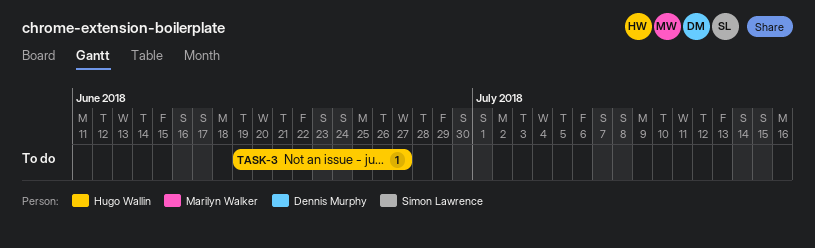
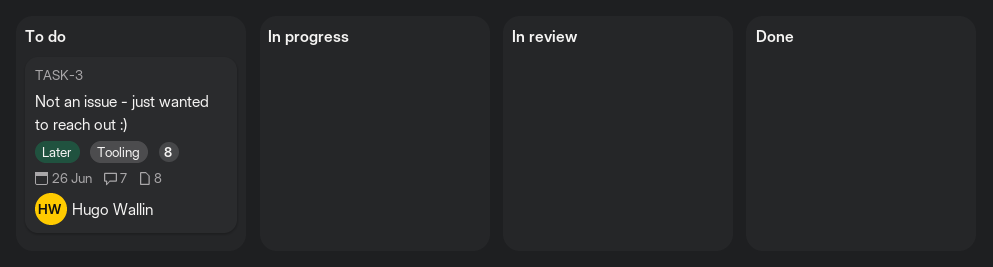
TASK-3, estimate: 1 -> 8
TASK-3, due: Jun 27 -> Jun 26

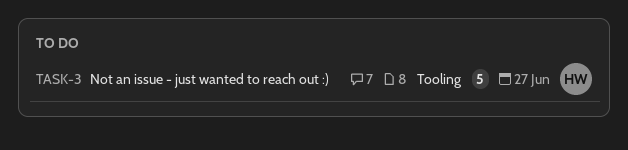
TASK-3, estimate: 8 -> 5
TASK-3, due: Jun 26 -> Jun 27

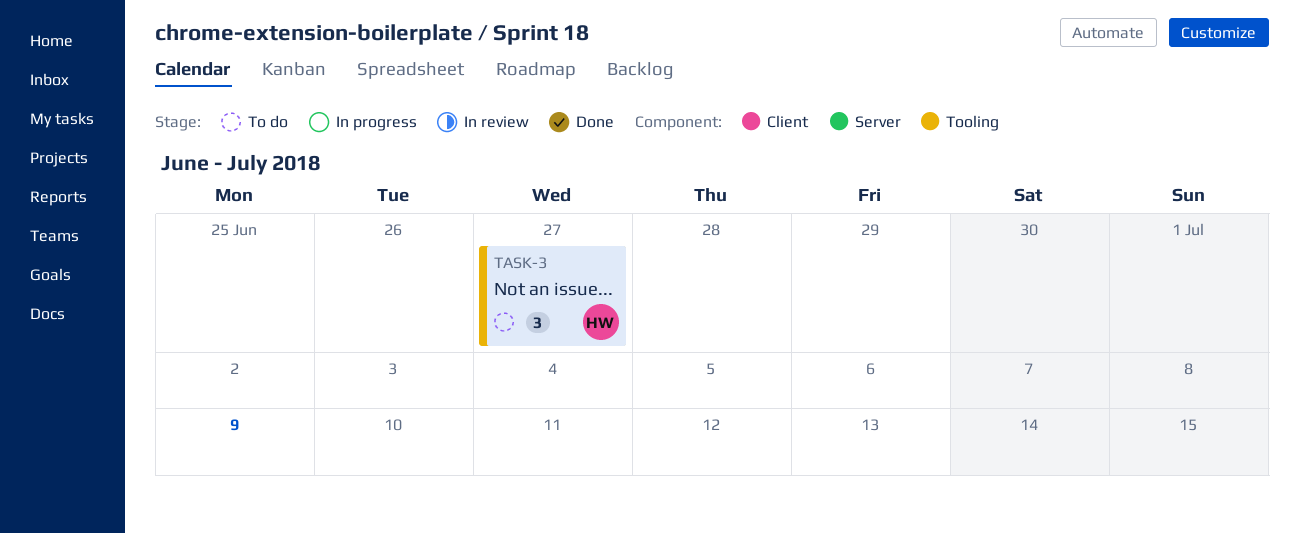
TASK-3, estimate: 5 -> 3

